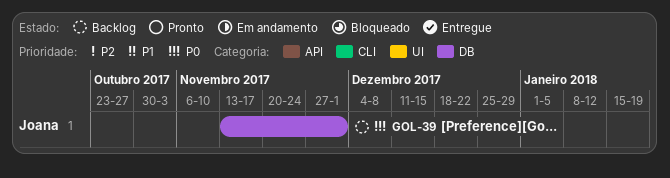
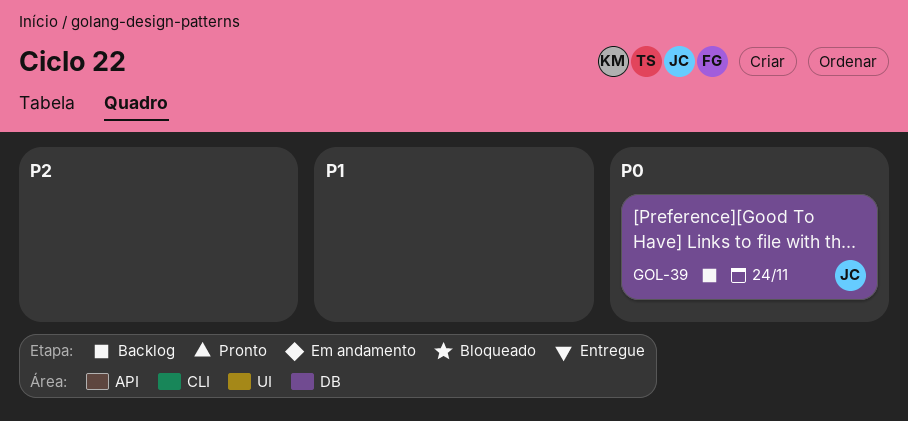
GOL-39, due: Dec 1 -> Nov 24

